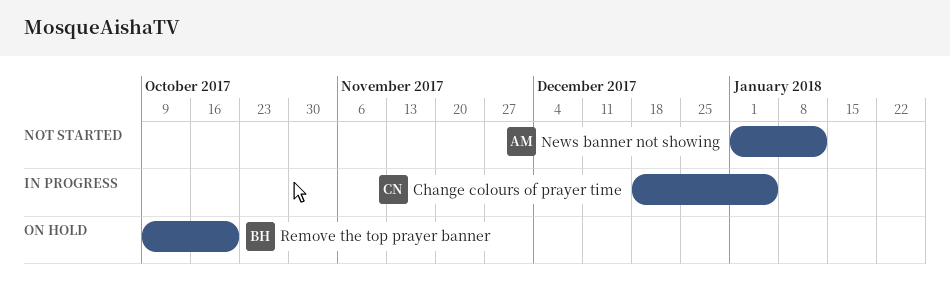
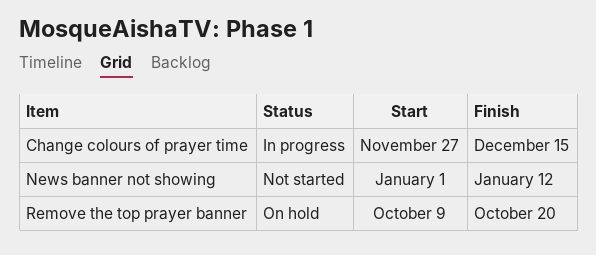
Change colours of prayer time, start: Dec 18 -> Nov 27
Change colours of prayer time, due: Jan 5 -> Dec 15

